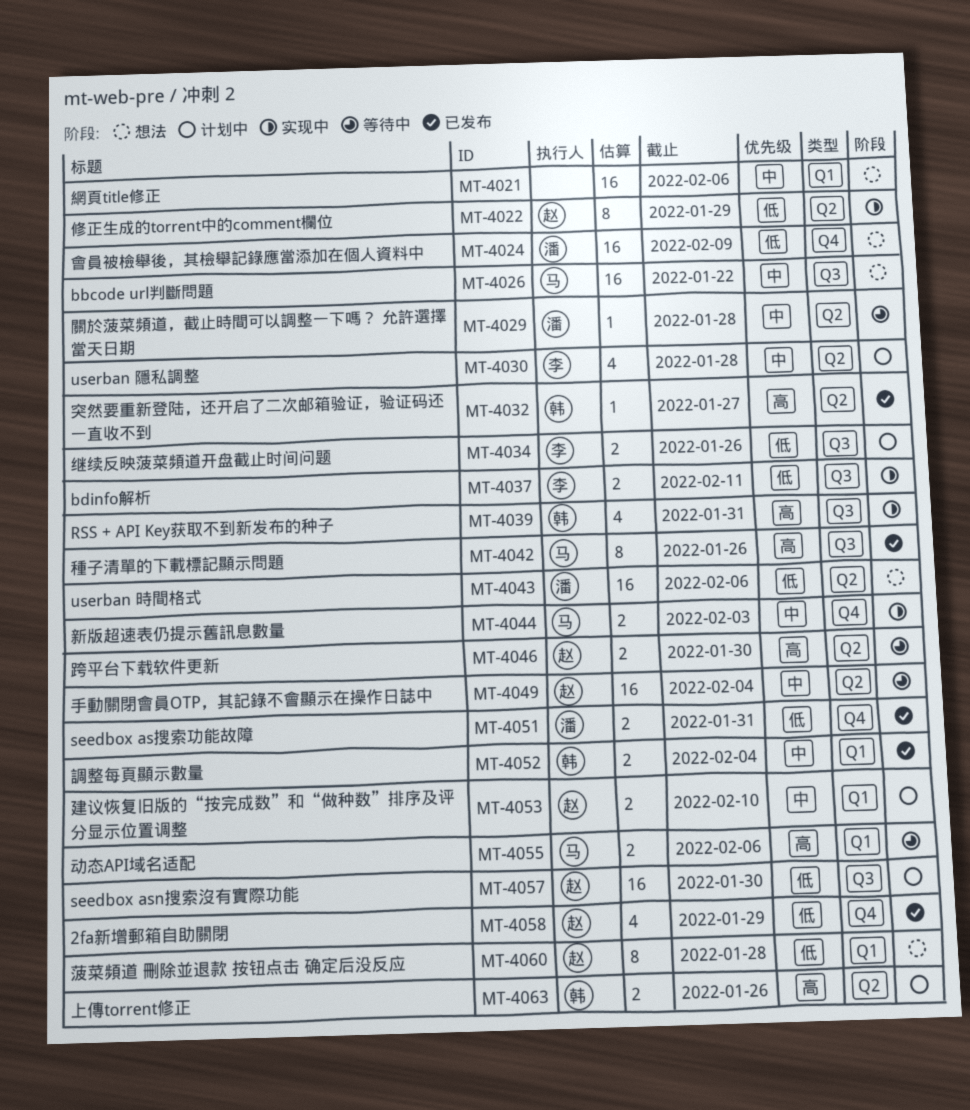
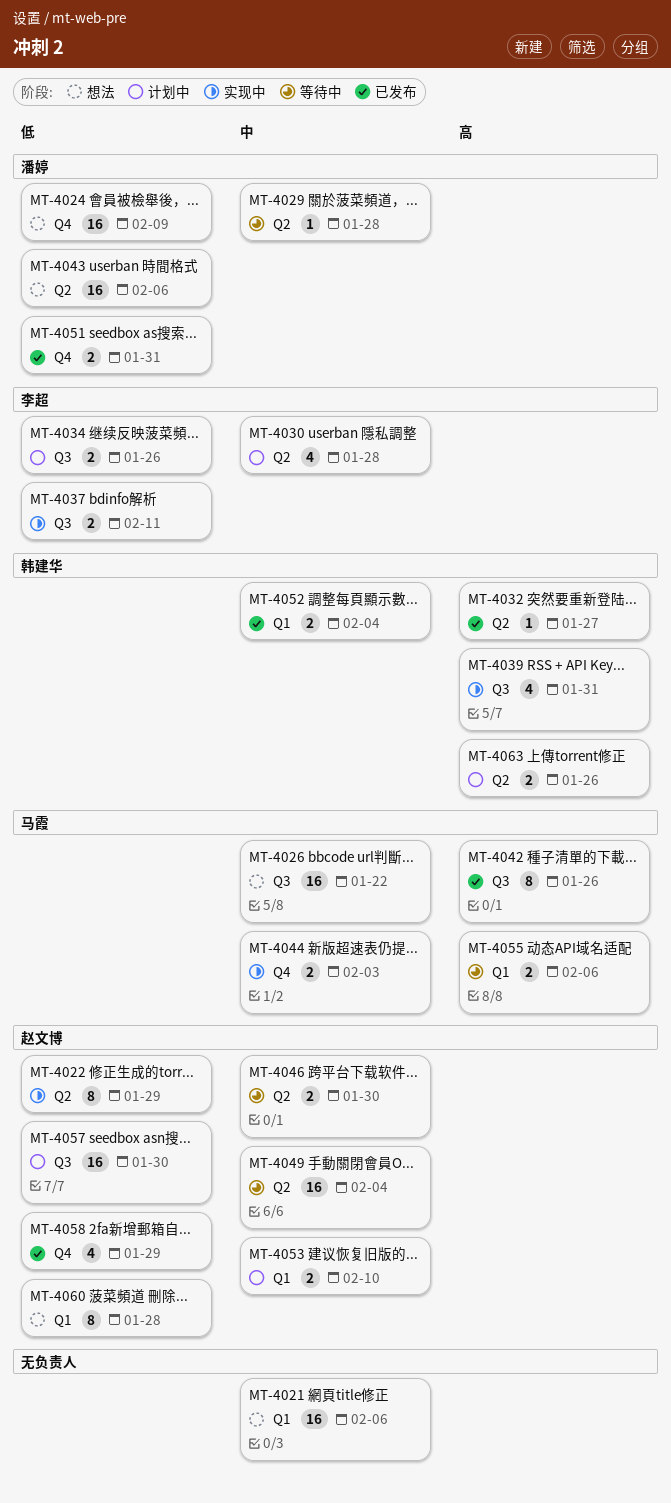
MT-4046, priority: 高 -> 中

